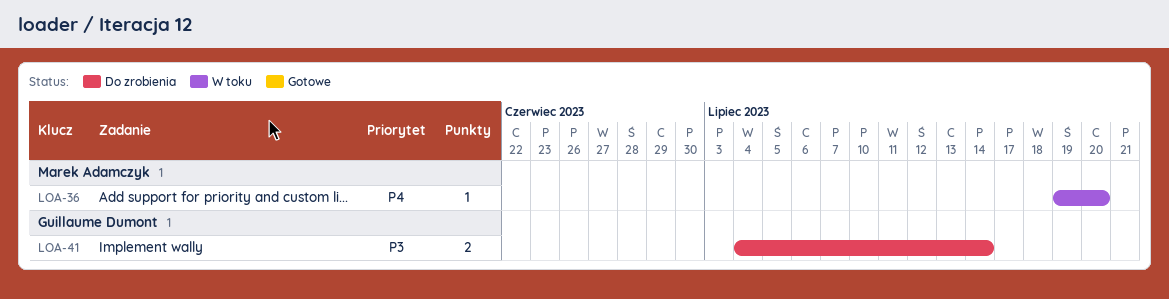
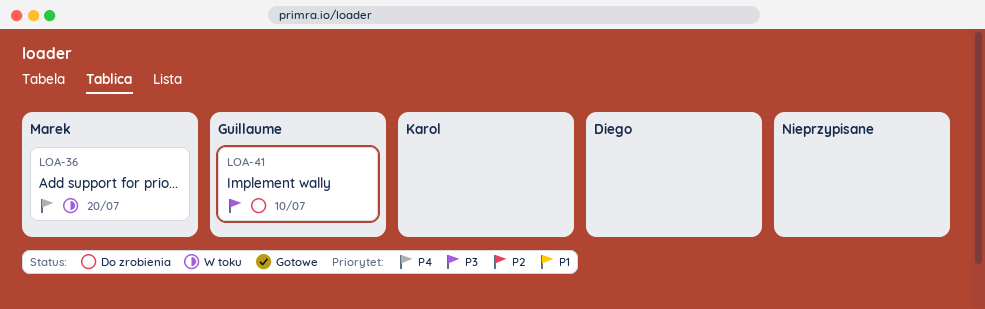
LOA-41, due: Jul 14 -> Jul 10

